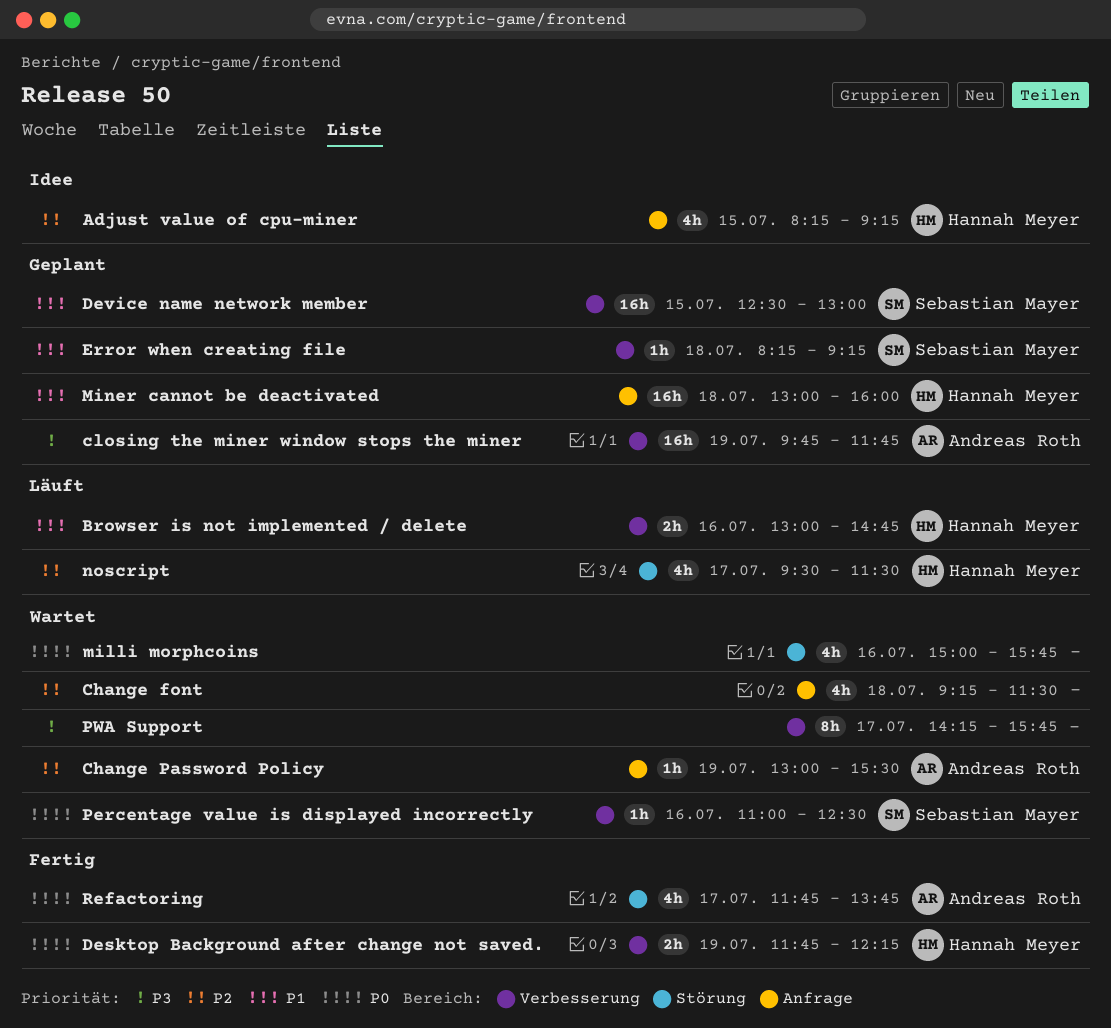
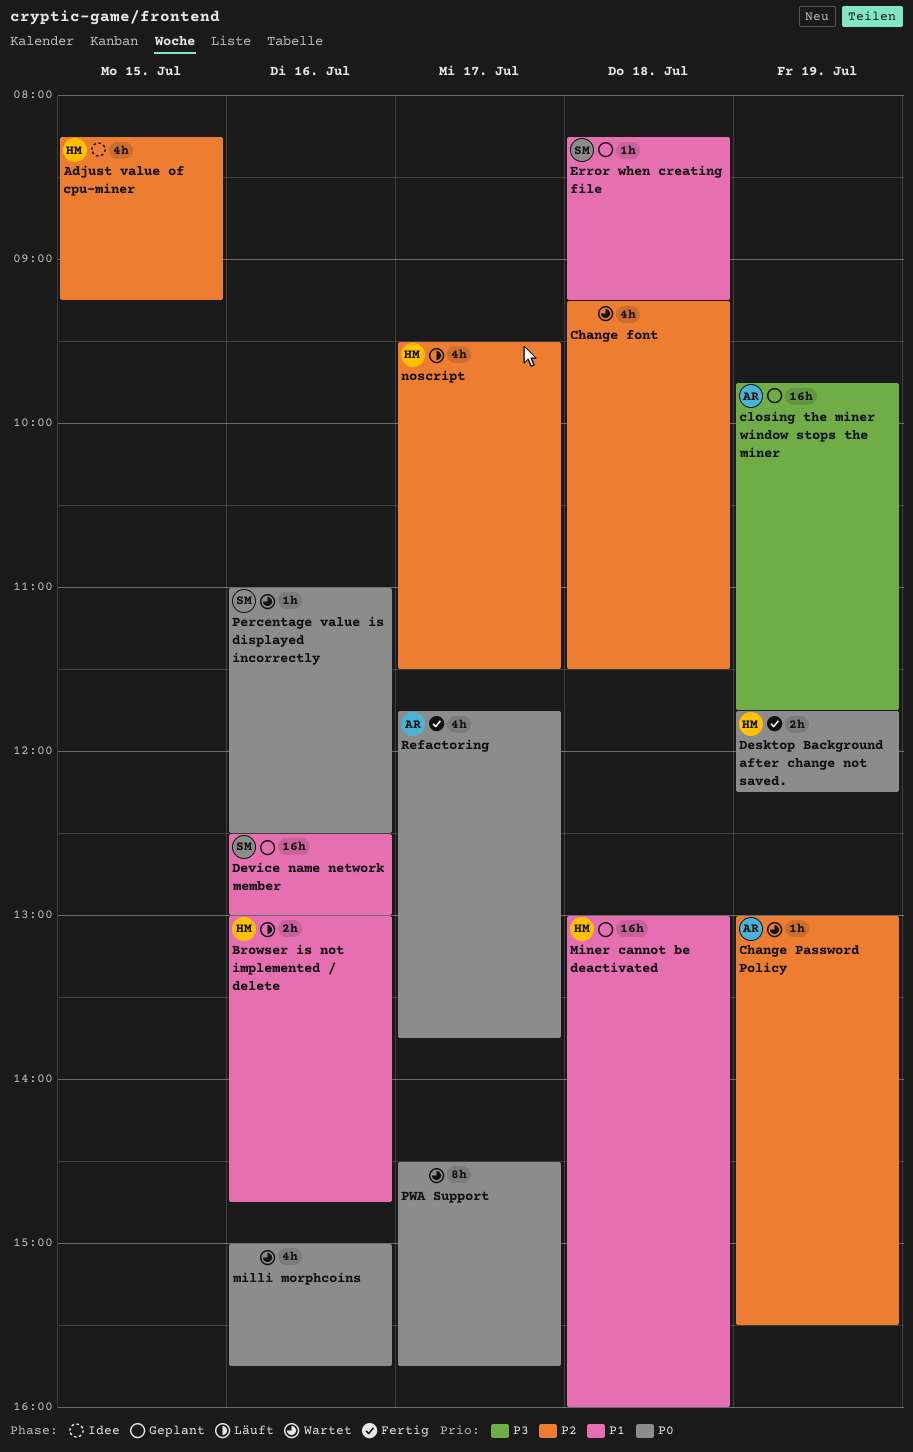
Device name network member, day: Jul 15 -> Jul 16
PWA Support, priority: P3 -> P0
PWA Support, begins: 14:15 -> 14:30

